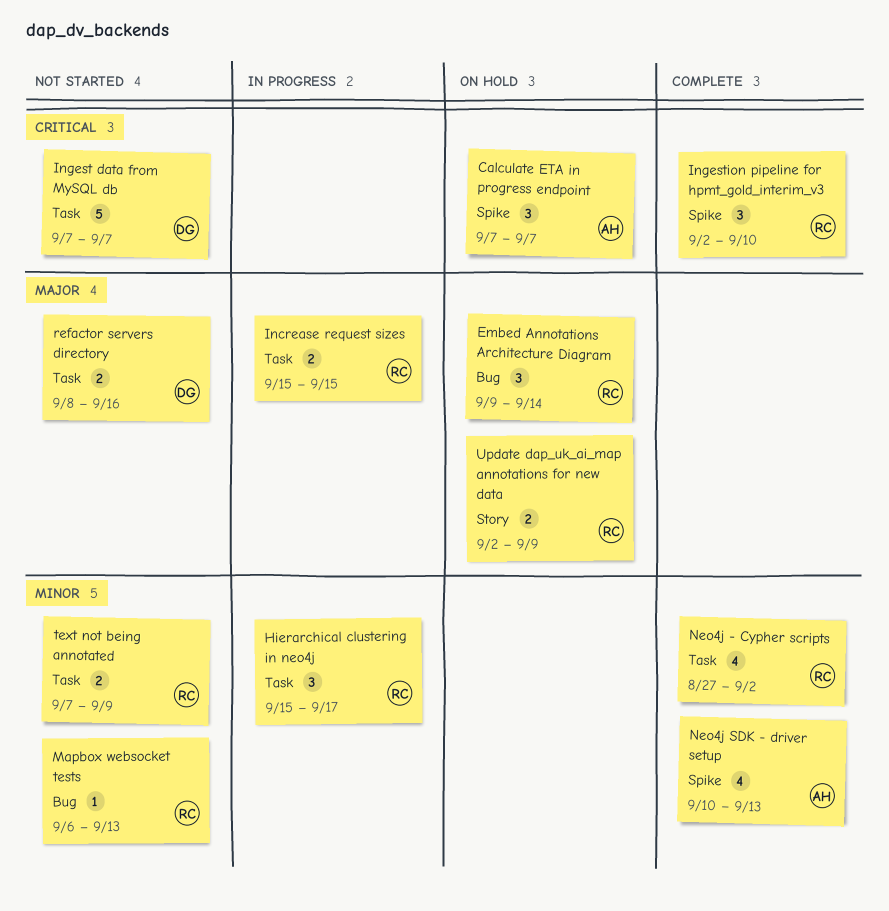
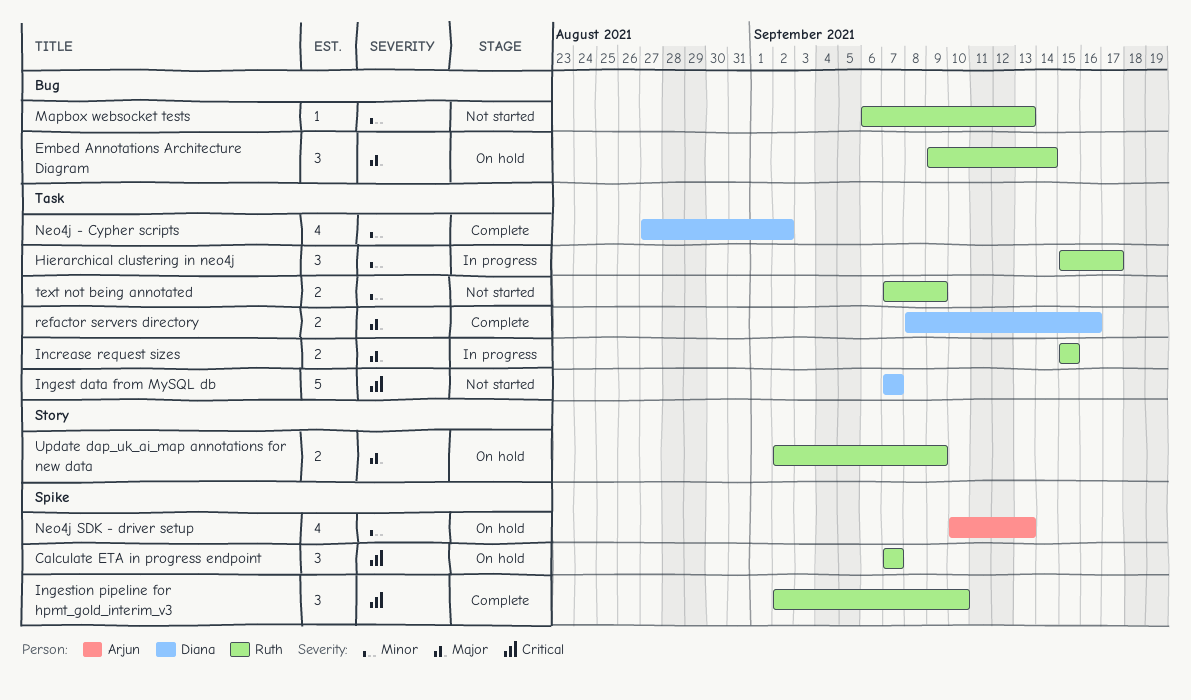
Calculate ETA in progress endpoint, owner: Arjun -> Ruth
Neo4j - Cypher scripts, owner: Ruth -> Diana
Neo4j SDK - driver setup, status: Complete -> On hold
refactor servers directory, status: Not started -> Complete

